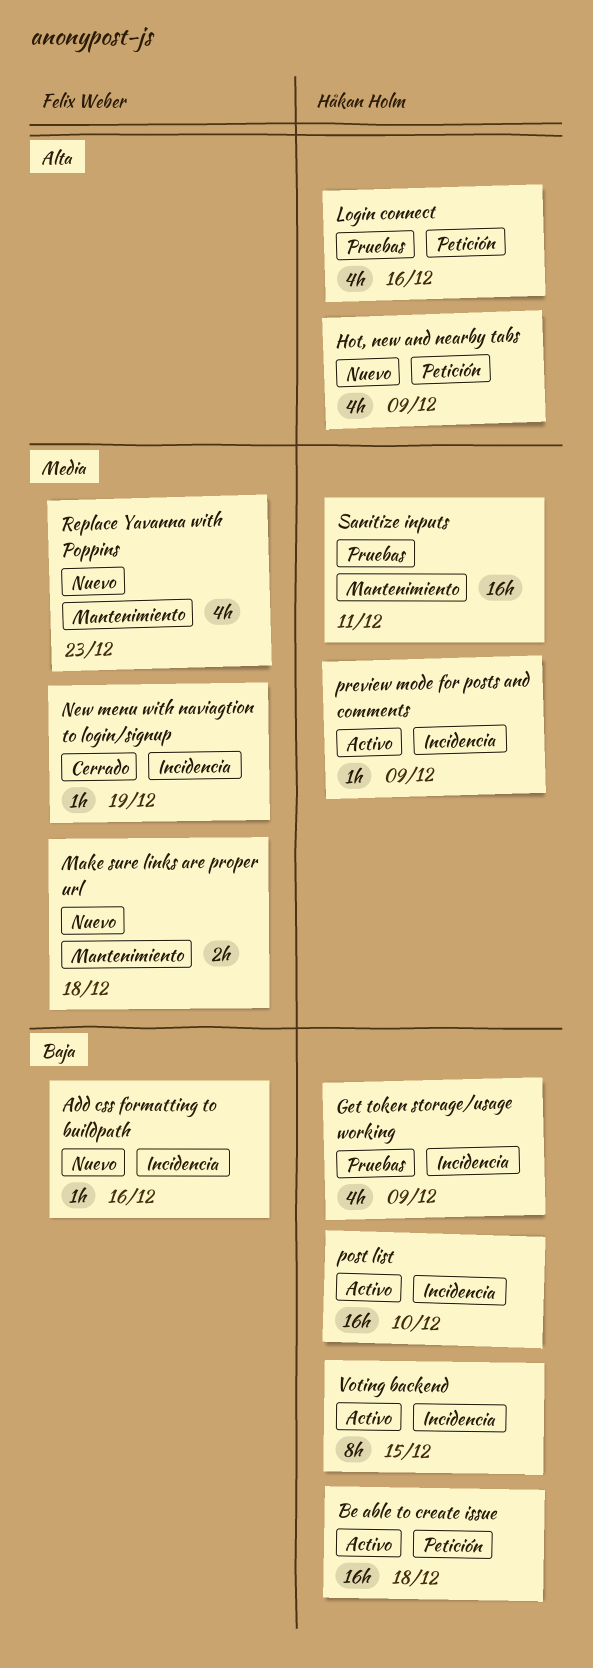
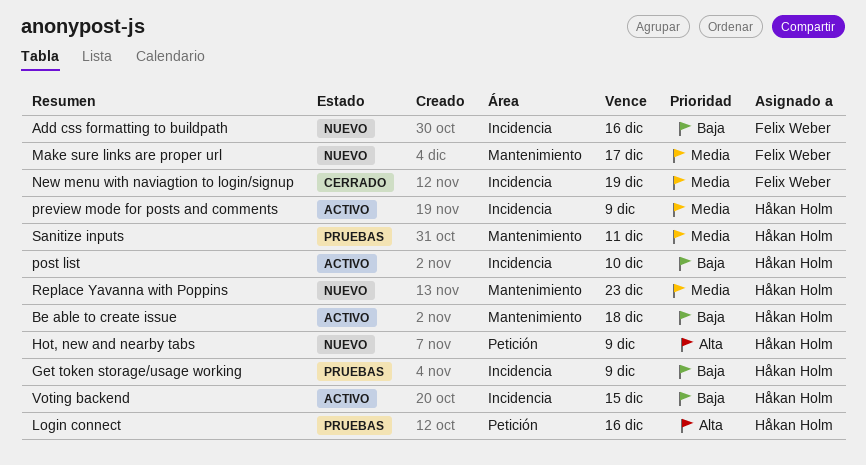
Be able to create issue, label: Petición -> Mantenimiento
Make sure links are proper url, due: Dec 18 -> Dec 17
Replace Yavanna with Poppins, owner: Felix Weber -> Håkan Holm

